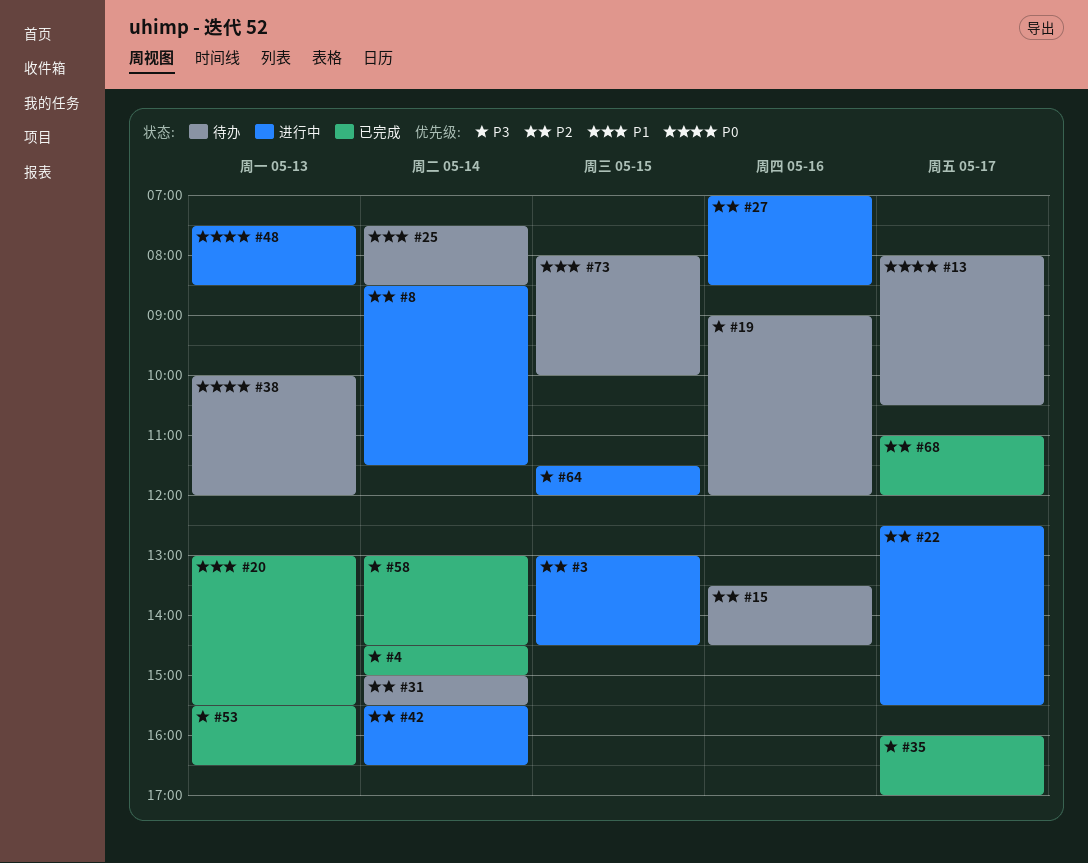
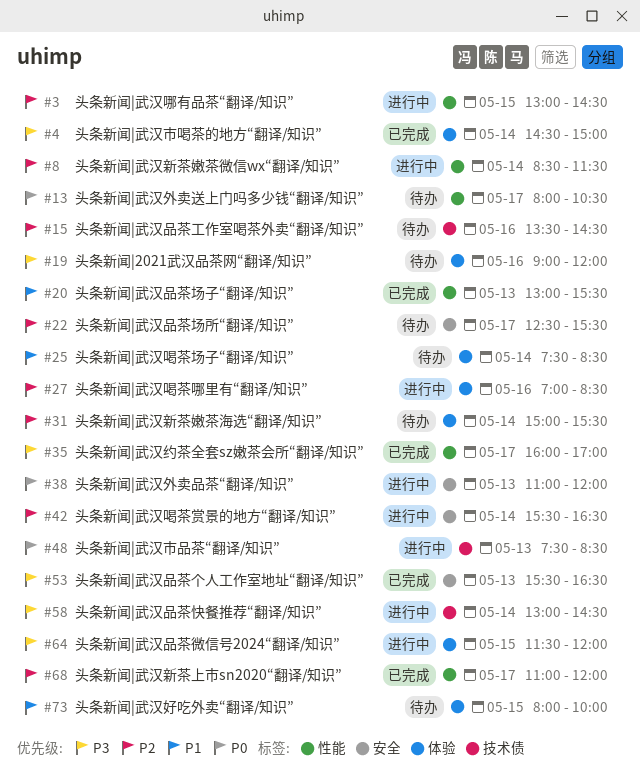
#22, status: 进行中 -> 待办
#38, status: 待办 -> 进行中
#38, begins: 10:00 -> 11:00
#58, status: 已完成 -> 进行中

